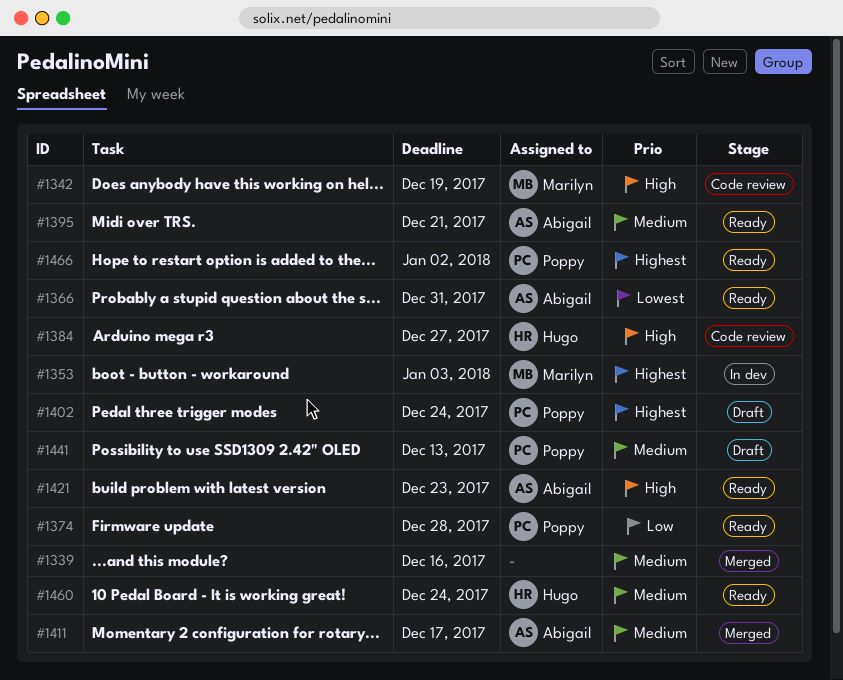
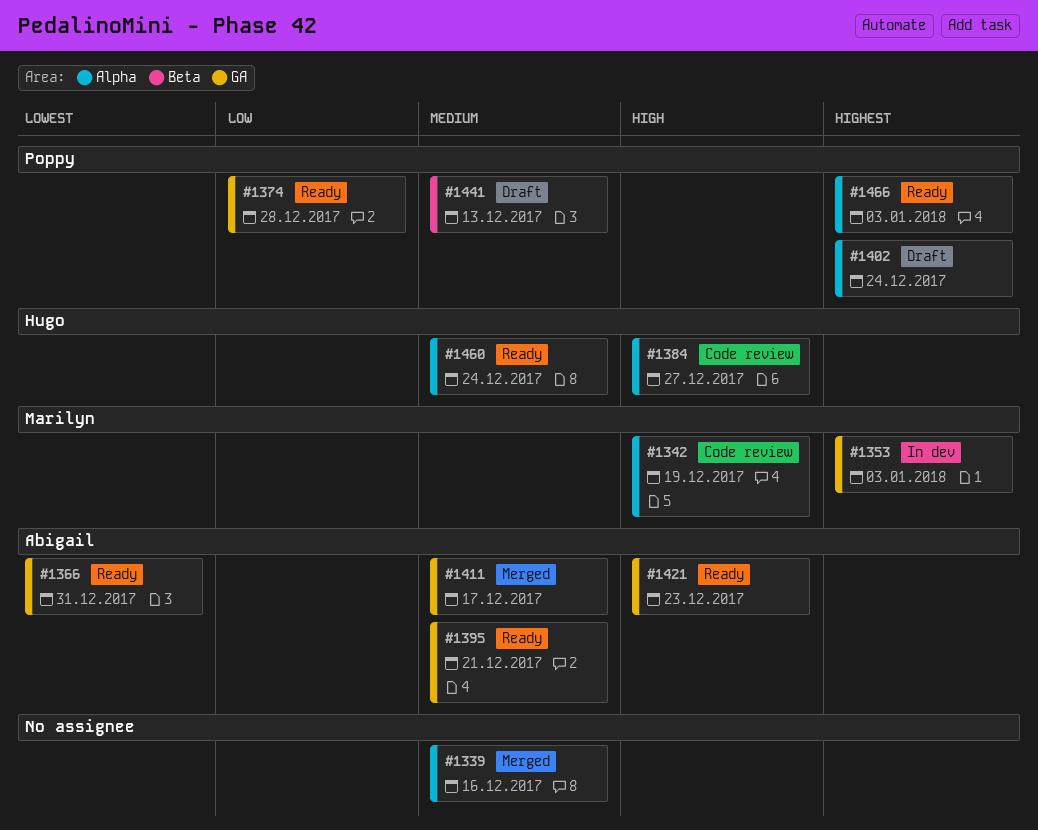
#1466, due: Jan 2 -> Jan 3

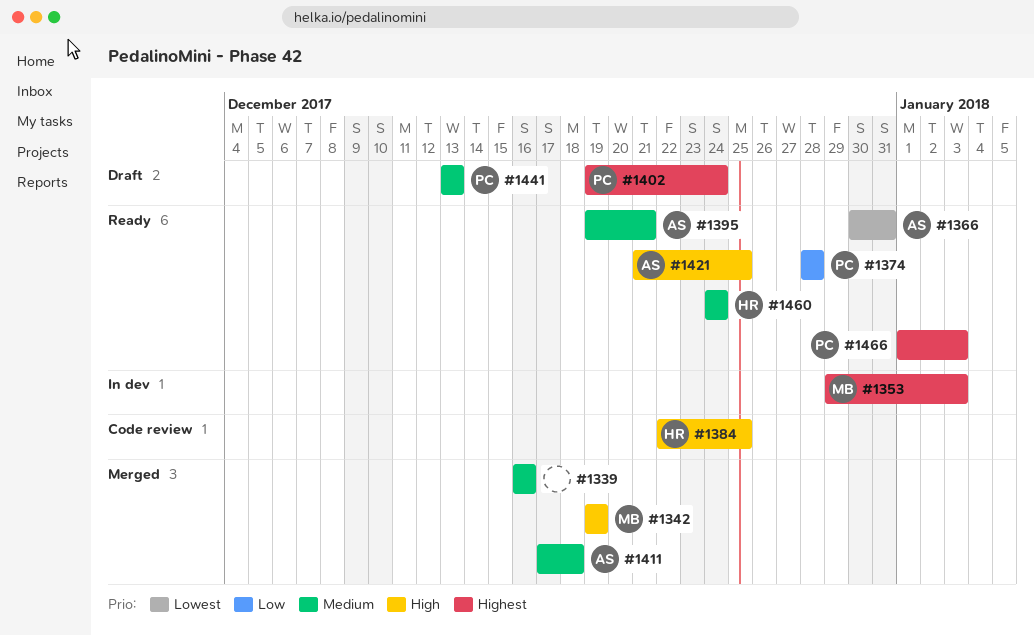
#1342, status: Code review -> Merged
#1384, due: Dec 27 -> Dec 25
#1411, due: Dec 17 -> Dec 18
#1421, due: Dec 23 -> Dec 25

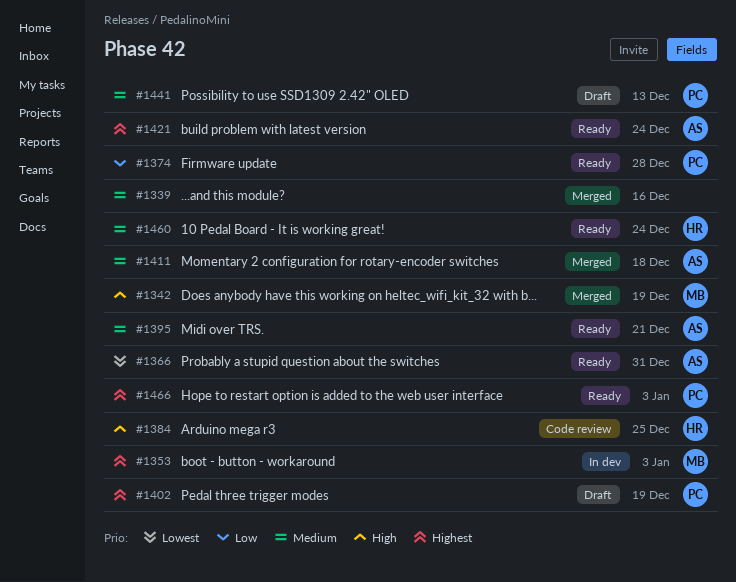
#1402, due: Dec 24 -> Dec 19
#1421, priority: High -> Highest
#1421, due: Dec 25 -> Dec 24

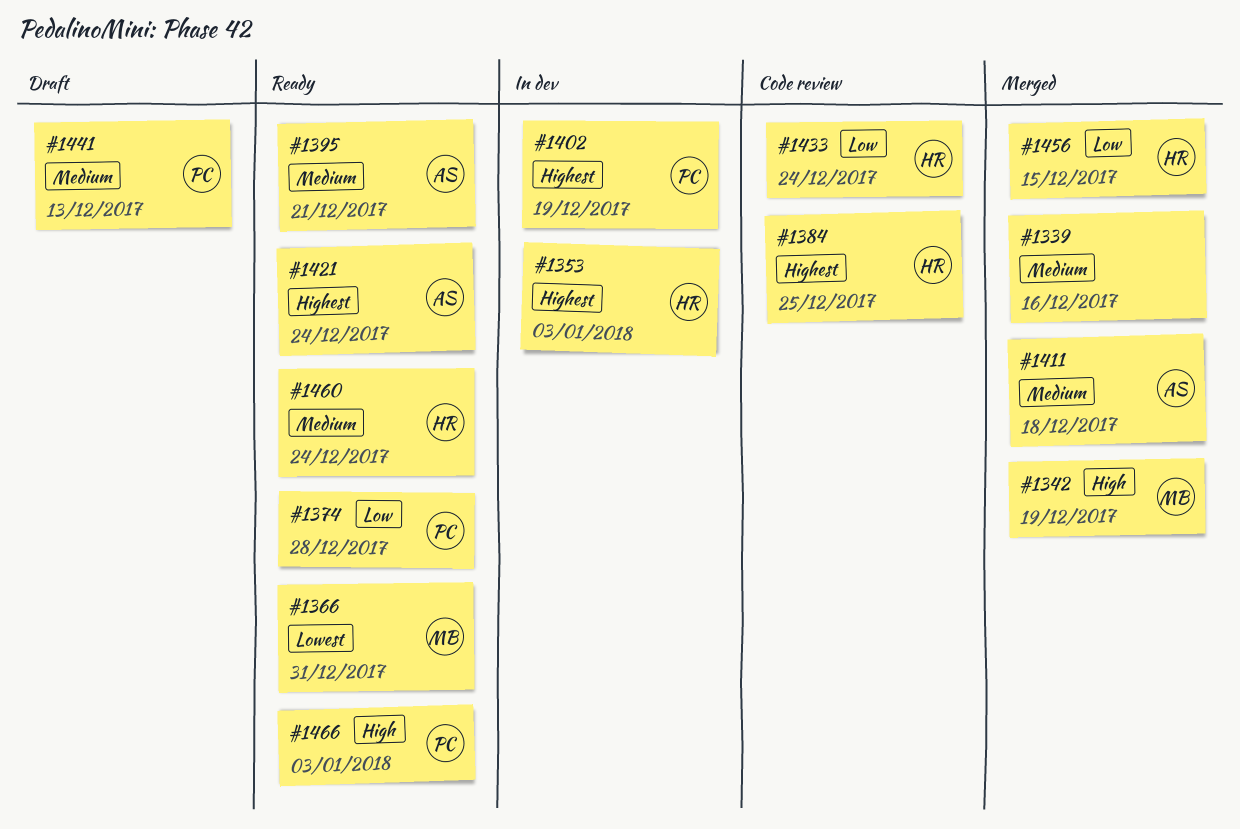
#1353, owner: MB -> HR
#1366, owner: AS -> MB
#1384, priority: High -> Highest
#1402, status: Draft -> In dev
#1433: none -> present
#1456: none -> present
#1466, priority: Highest -> High

